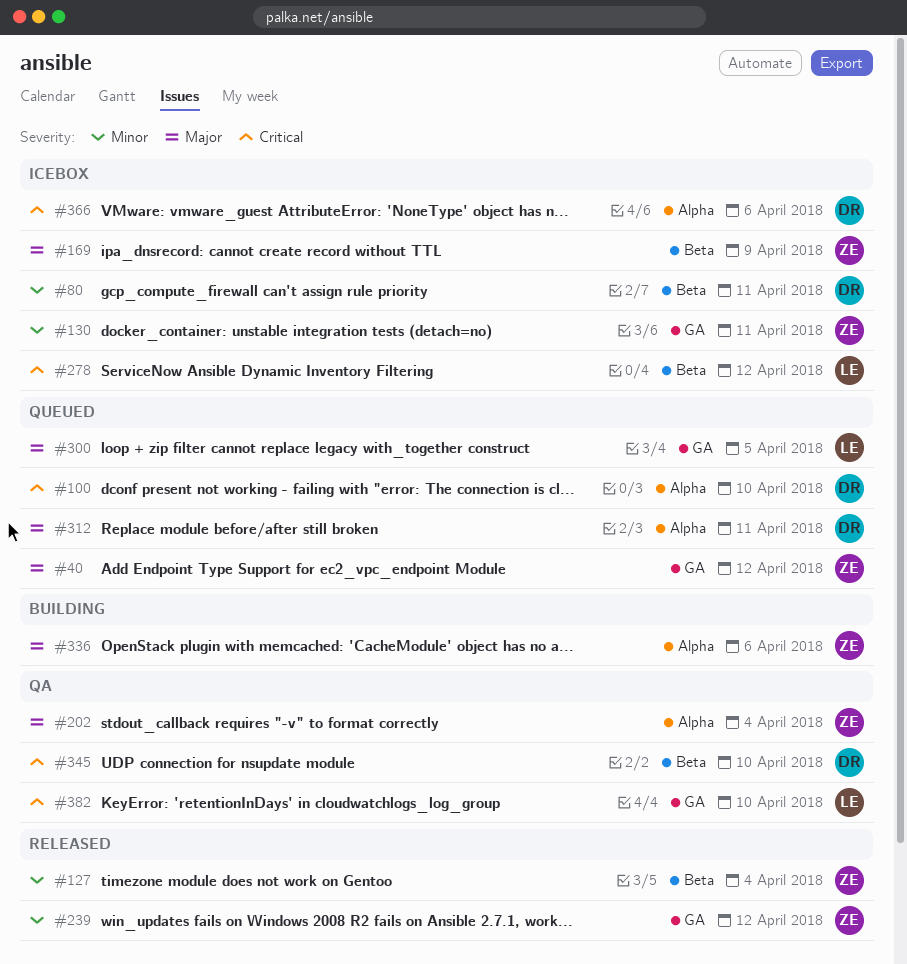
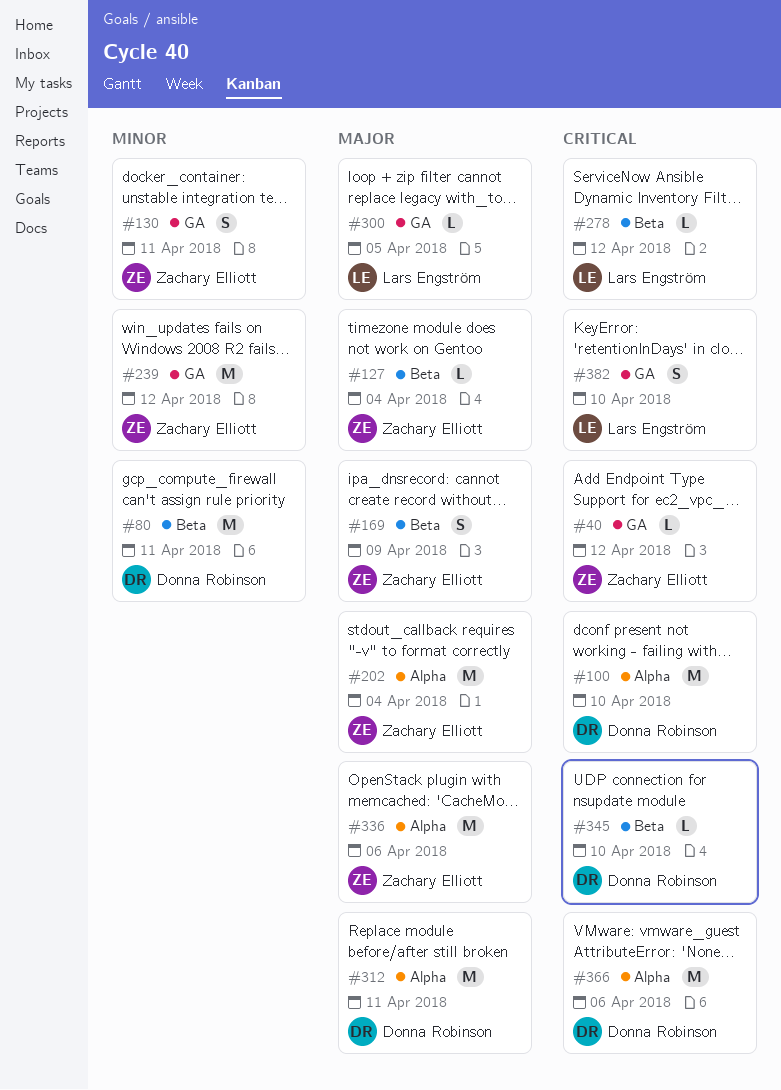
#40, priority: Major -> Critical
#127, priority: Minor -> Major

